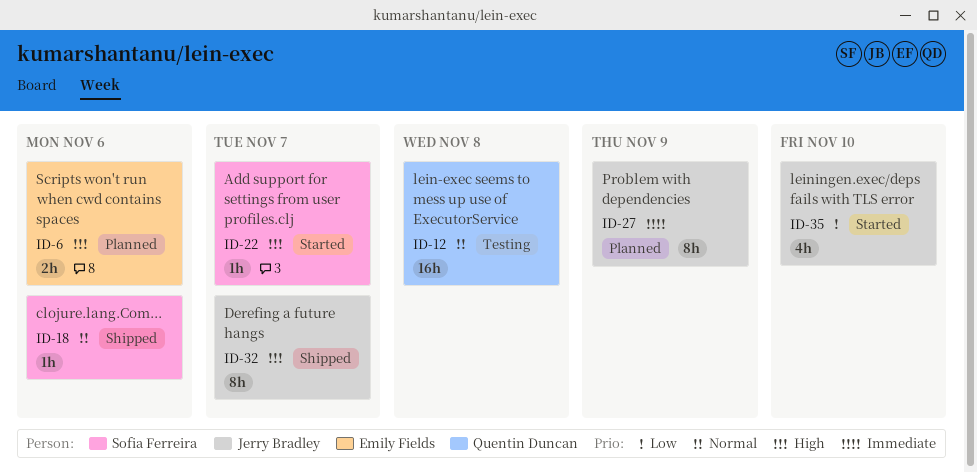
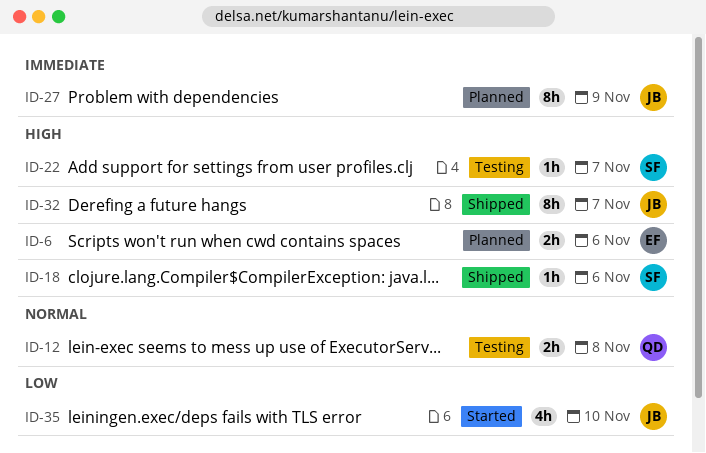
ID-12, estimate: 16h -> 2h
ID-18, priority: Normal -> High
ID-22, status: Started -> Testing

